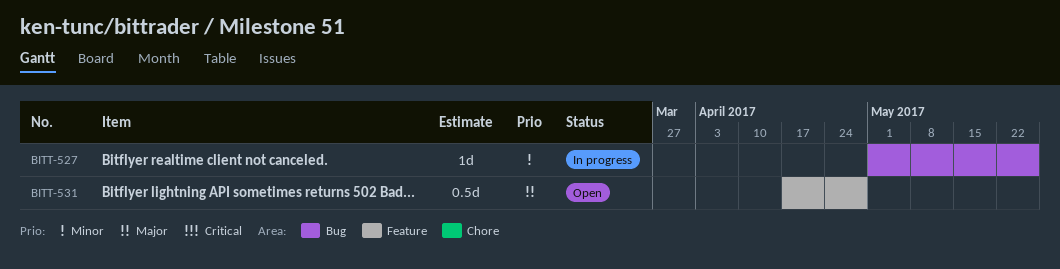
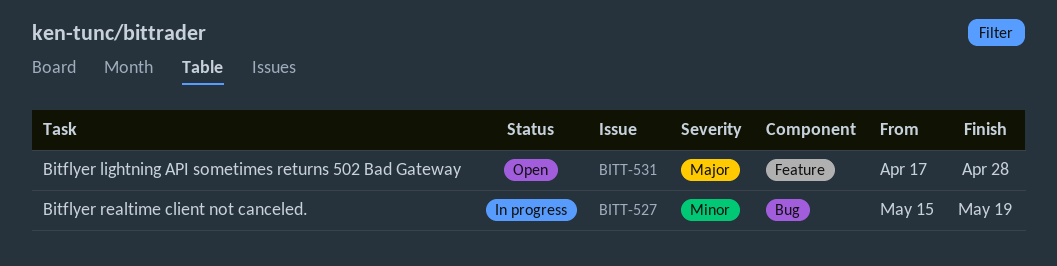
BITT-527, start: May 1 -> May 15
BITT-527, due: May 26 -> May 19

